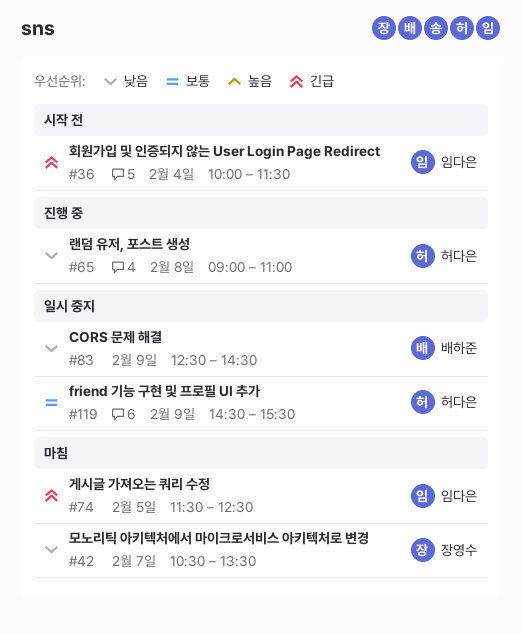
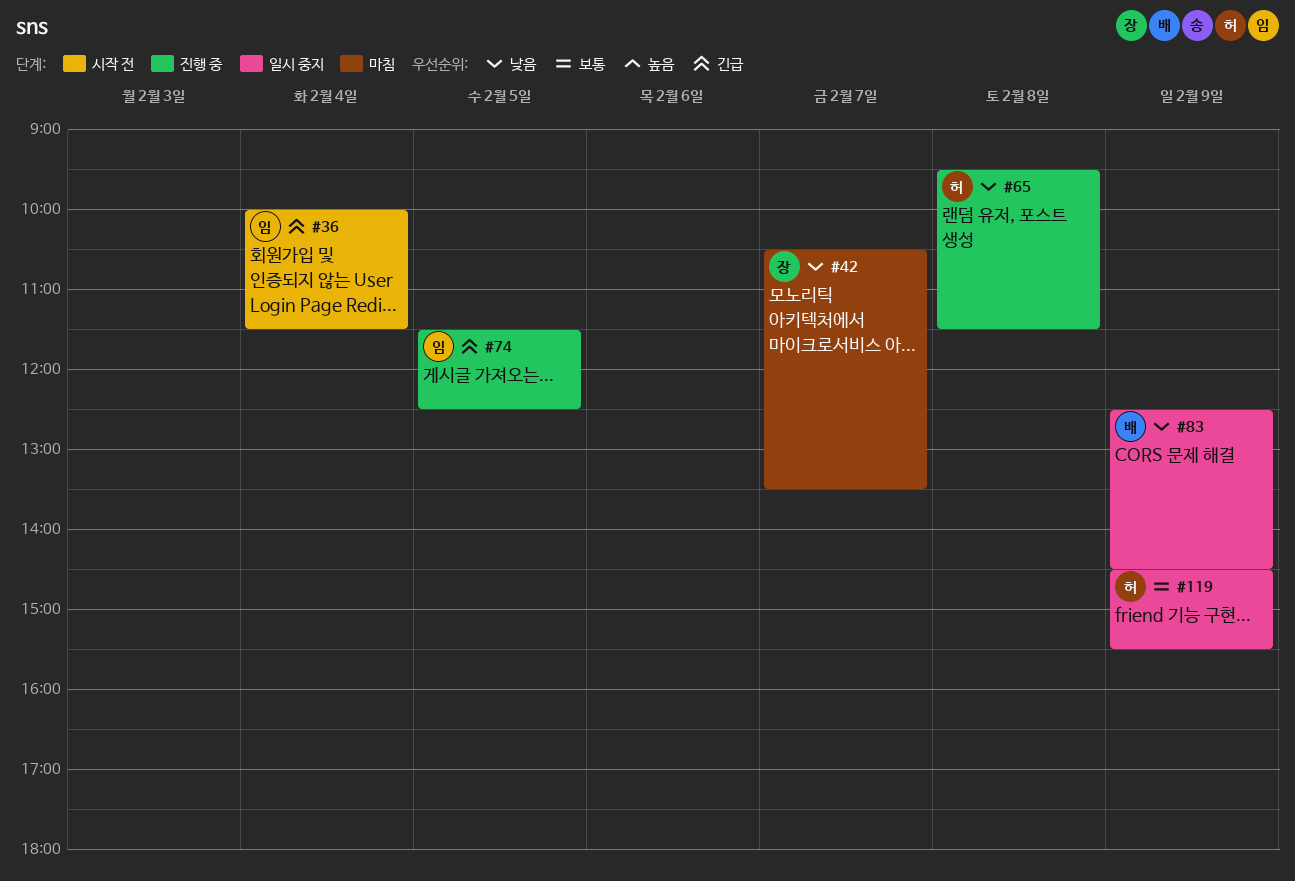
#65, begins: 09:00 -> 09:30
#65, ends: 11:00 -> 11:30
#74, status: 마침 -> 진행 중

